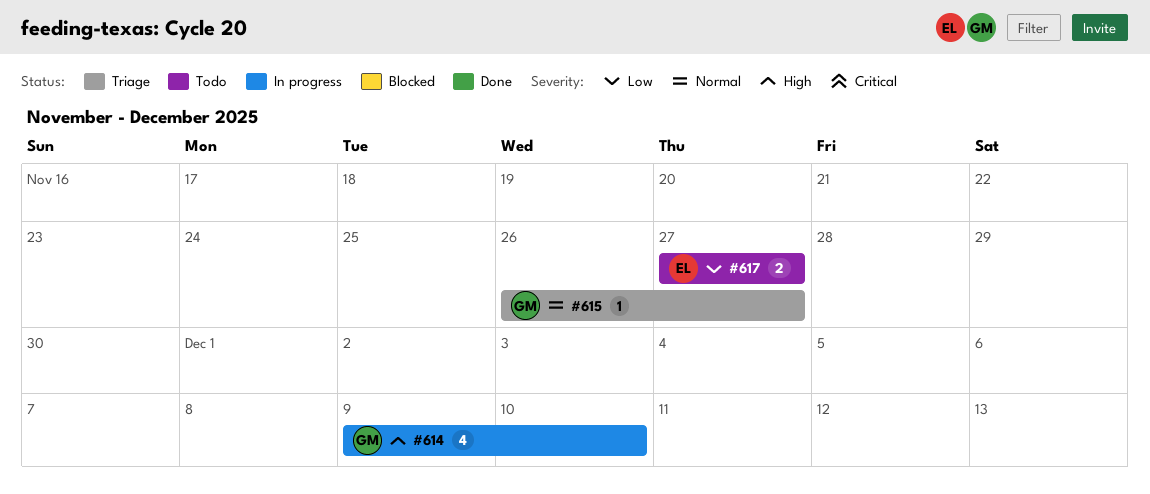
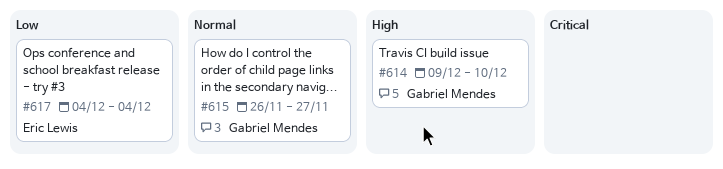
#617, start: Nov 27 -> Dec 4
#617, due: Nov 27 -> Dec 4

